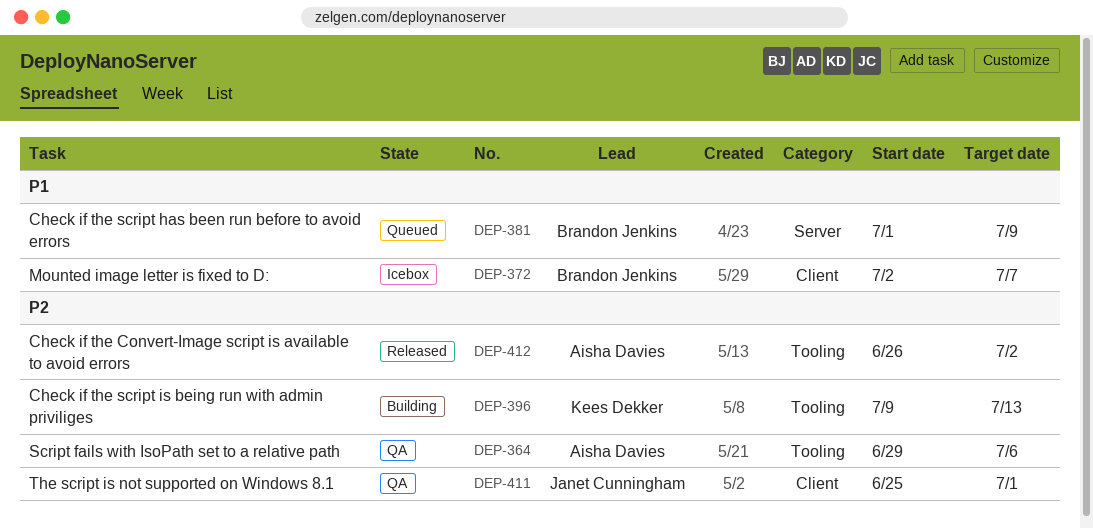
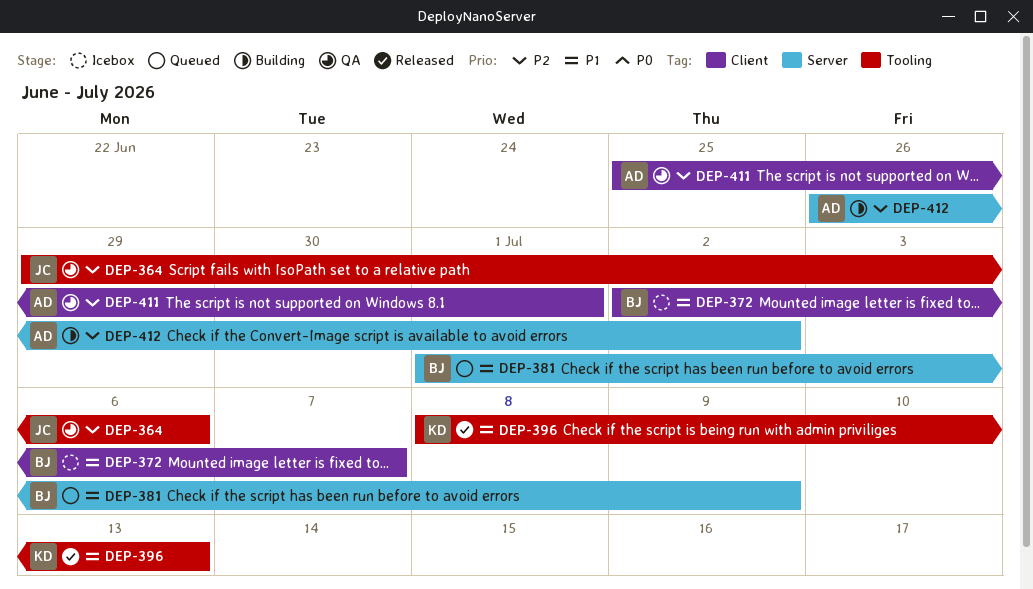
DEP-364, owner: Aisha Davies -> Janet Cunningham
DEP-396, status: Building -> Released
DEP-396, priority: P2 -> P1
DEP-396, start: Jul 9 -> Jul 8
DEP-411, owner: Janet Cunningham -> Aisha Davies
DEP-412, status: Released -> Building
DEP-412, label: Tooling -> Server

